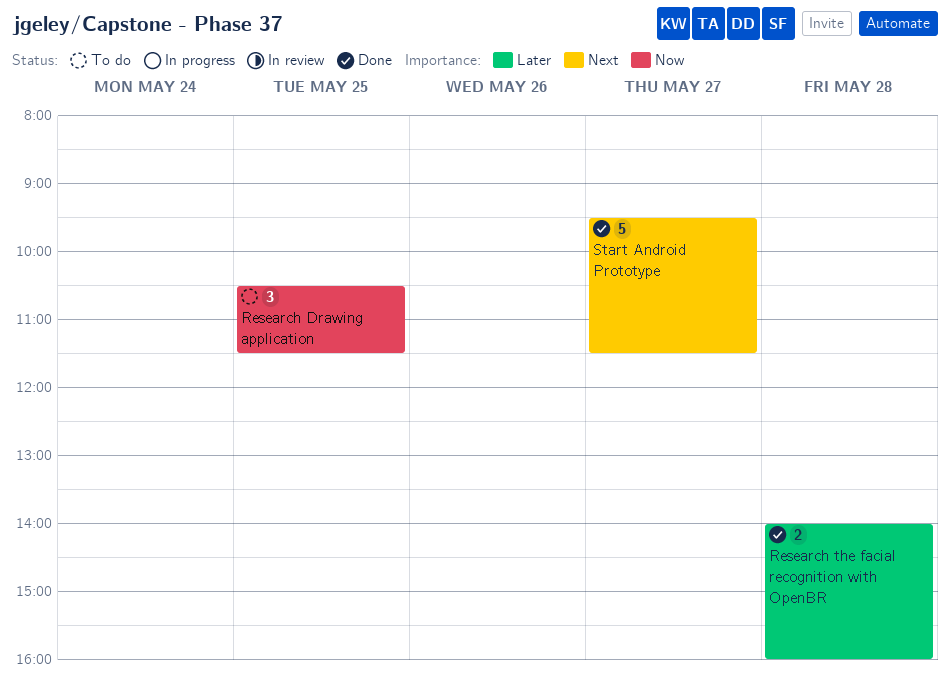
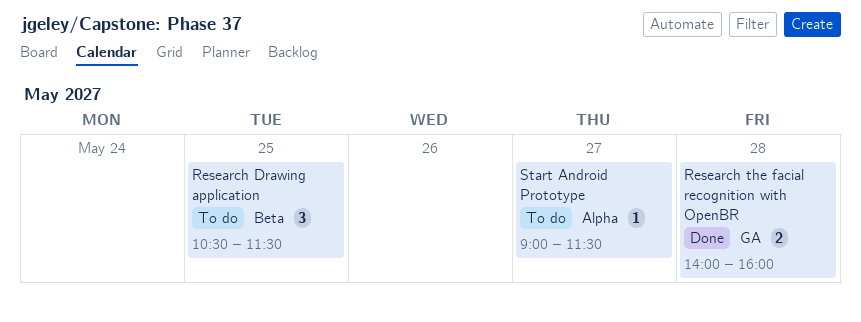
Start Android Prototype, status: Done -> To do
Start Android Prototype, estimate: 5 -> 1
Start Android Prototype, begins: 09:30 -> 09:00

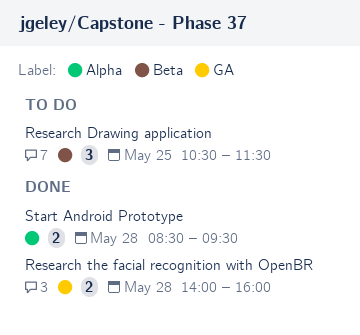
Start Android Prototype, status: To do -> Done
Start Android Prototype, estimate: 1 -> 2
Start Android Prototype, day: May 27 -> May 28
Start Android Prototype, begins: 09:00 -> 08:30
Start Android Prototype, ends: 11:30 -> 09:30

